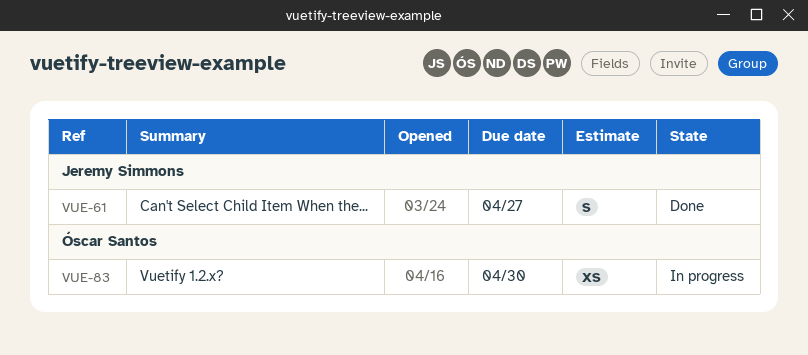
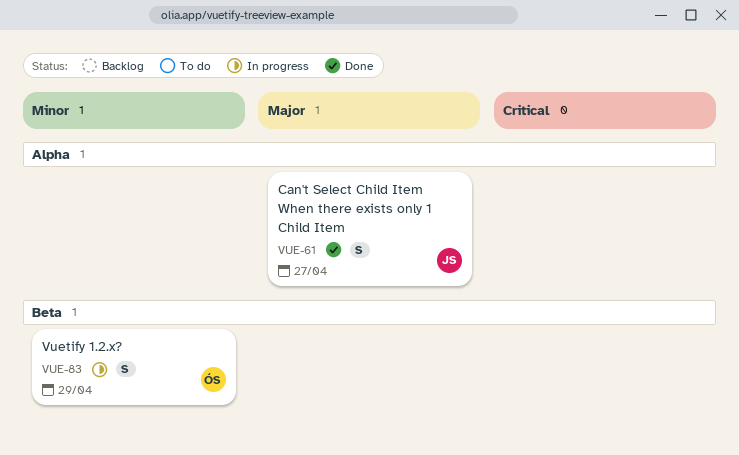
VUE-83, estimate: XS -> S
VUE-83, due: Apr 30 -> Apr 29

